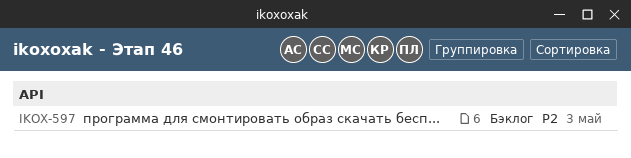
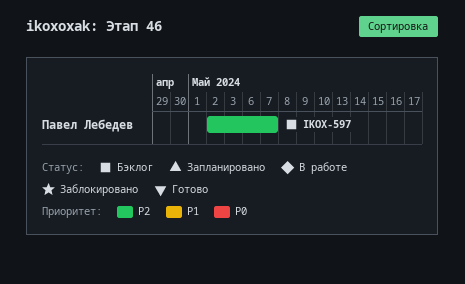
IKOX-597, due: May 3 -> May 7

